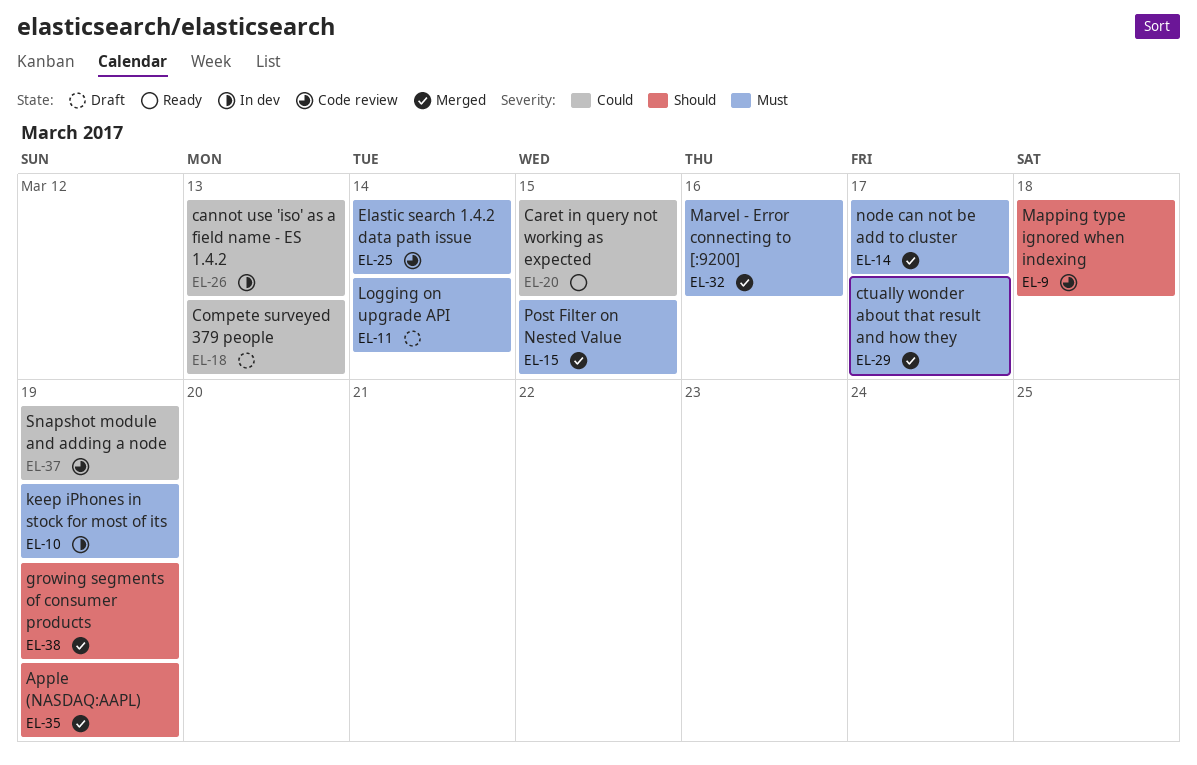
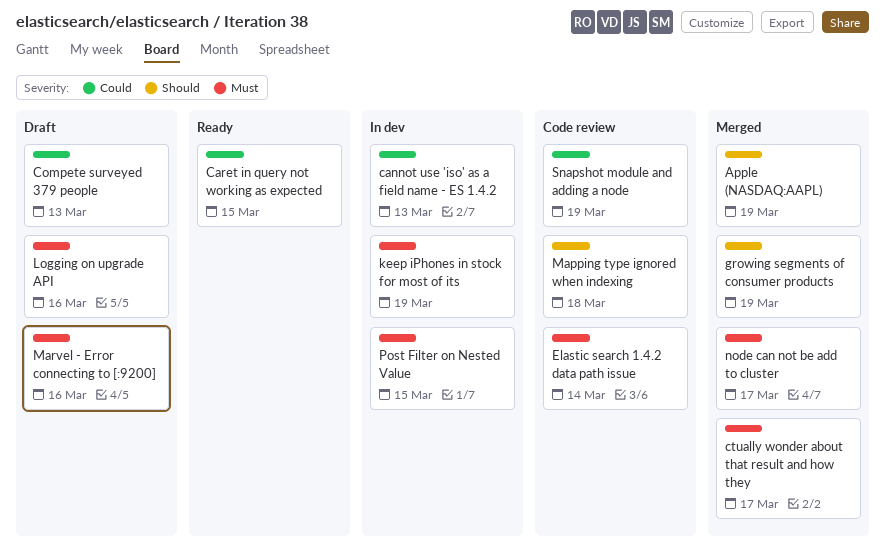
Logging on upgrade API, due: Mar 14 -> Mar 16
Marvel - Error connecting to [:9200], status: Merged -> Draft
Post Filter on Nested Value, status: Merged -> In dev

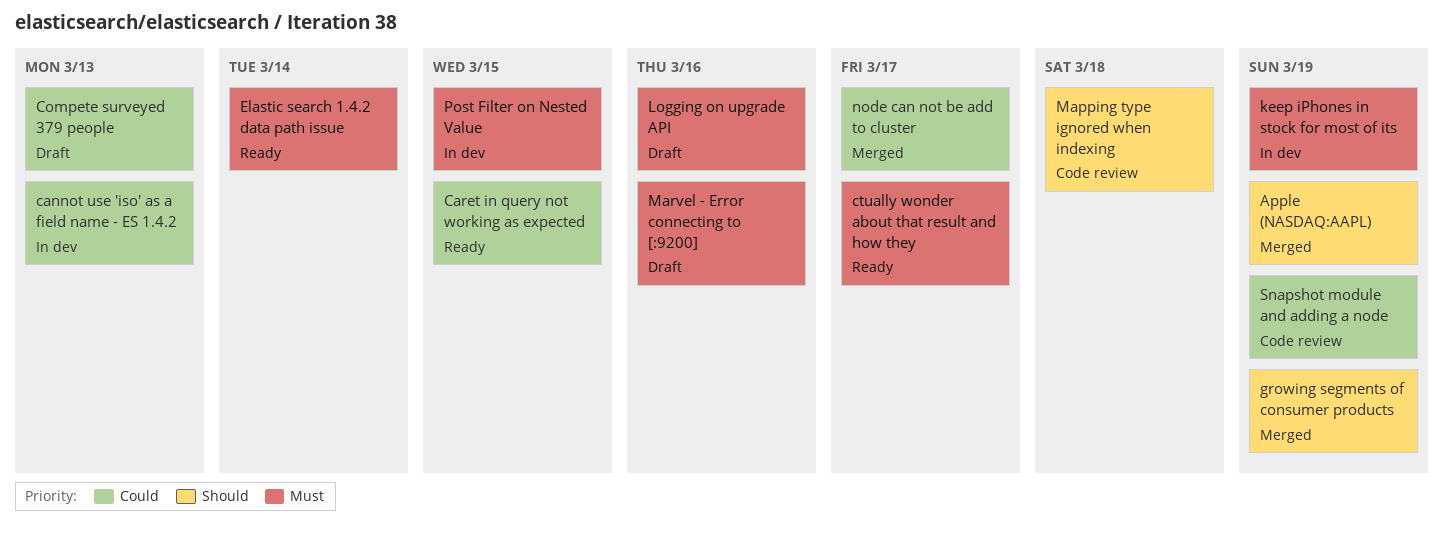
ctually wonder about that result and how they, status: Merged -> Ready
Elastic search 1.4.2 data path issue, status: Code review -> Ready
node can not be add to cluster, priority: Must -> Could

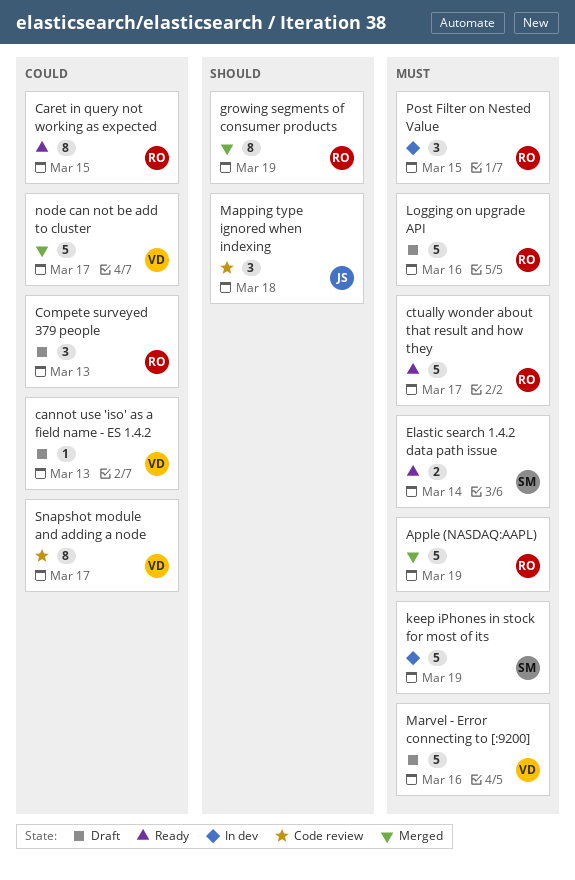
Apple (NASDAQ:AAPL), priority: Should -> Must
cannot use 'iso' as a field name - ES 1.4.2, status: In dev -> Draft
Snapshot module and adding a node, due: Mar 19 -> Mar 17

